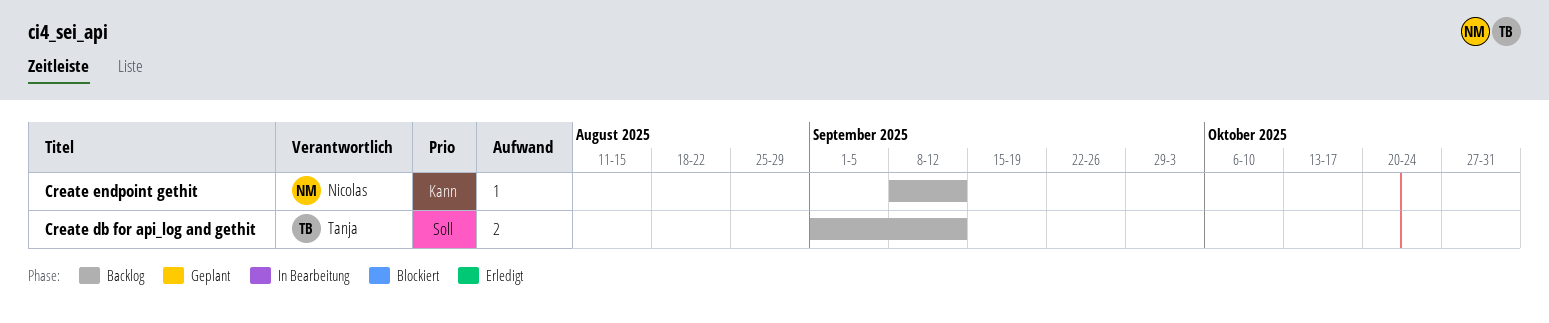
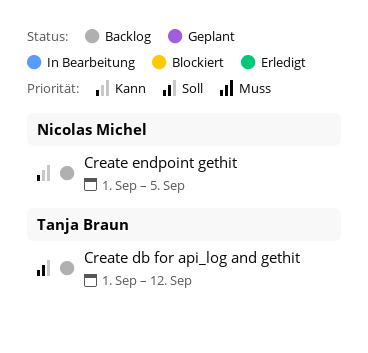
Create endpoint gethit, start: Sep 8 -> Sep 1
Create endpoint gethit, due: Sep 12 -> Sep 5

